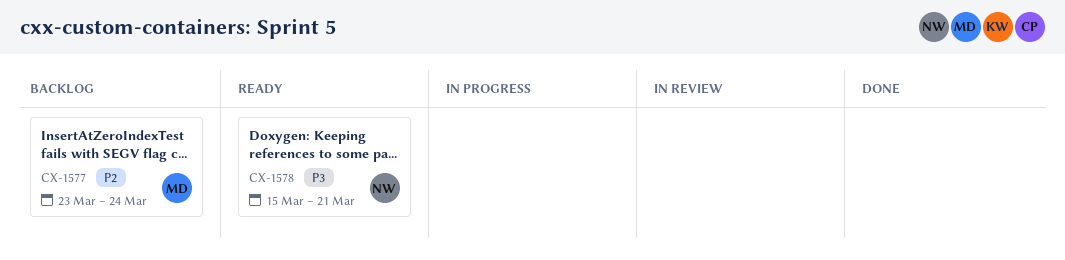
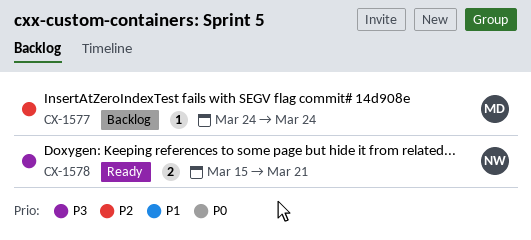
CX-1577, start: Mar 23 -> Mar 24

